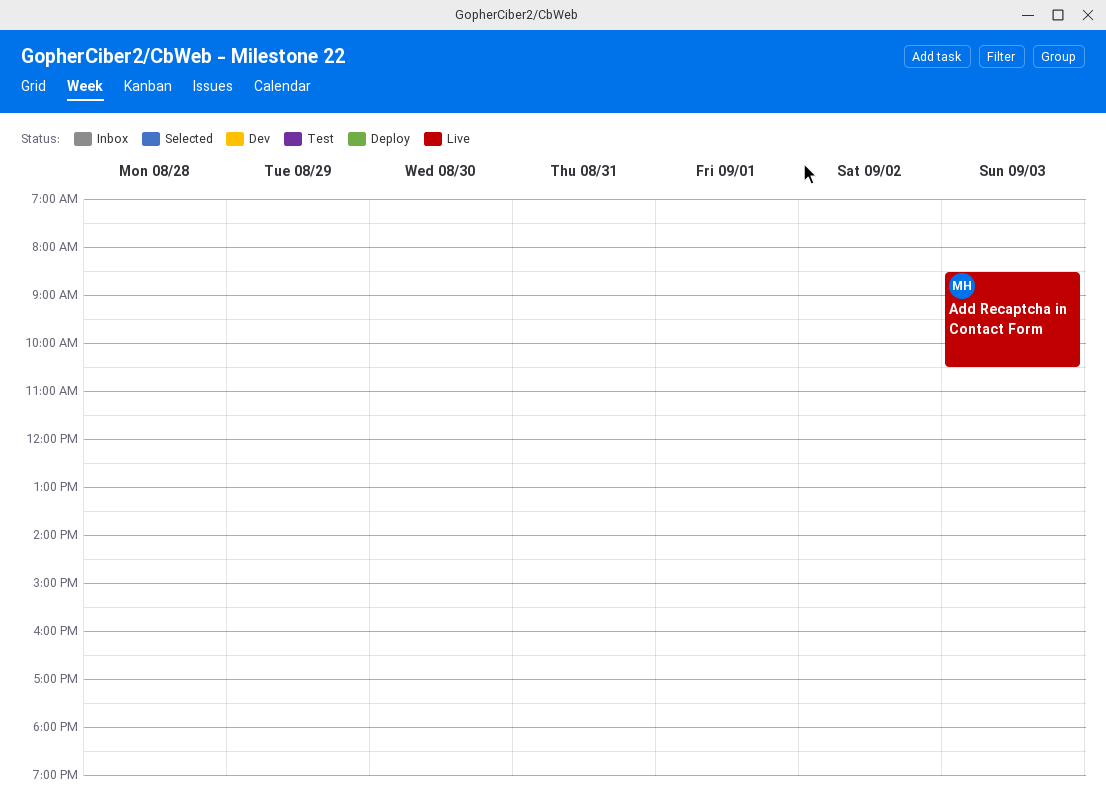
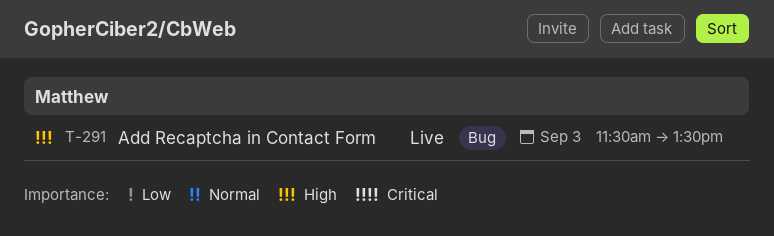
Add Recaptcha in Contact Form, begins: 08:30 -> 11:30
Add Recaptcha in Contact Form, ends: 10:30 -> 13:30

